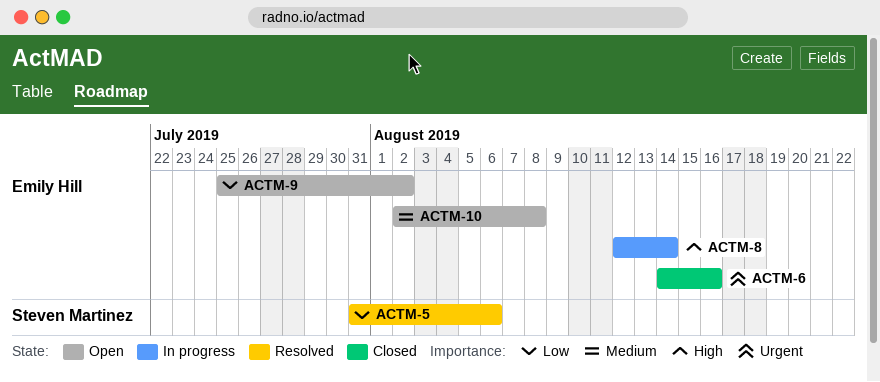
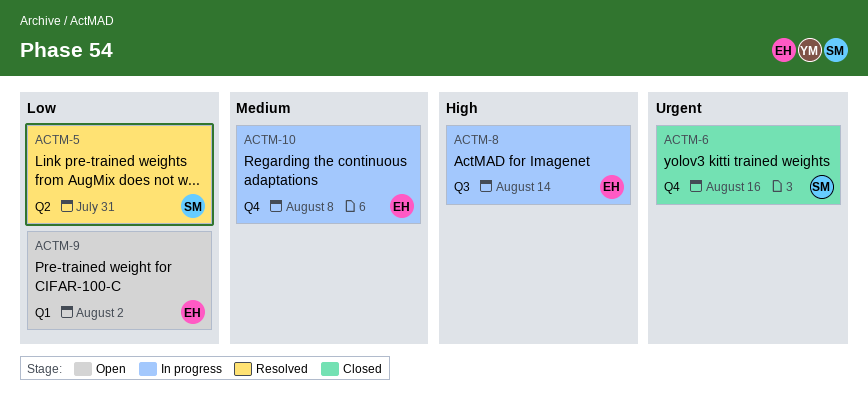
ACTM-5, due: Aug 6 -> Jul 31
ACTM-6, owner: Emily Hill -> Steven Martinez
ACTM-10, status: Open -> In progress

